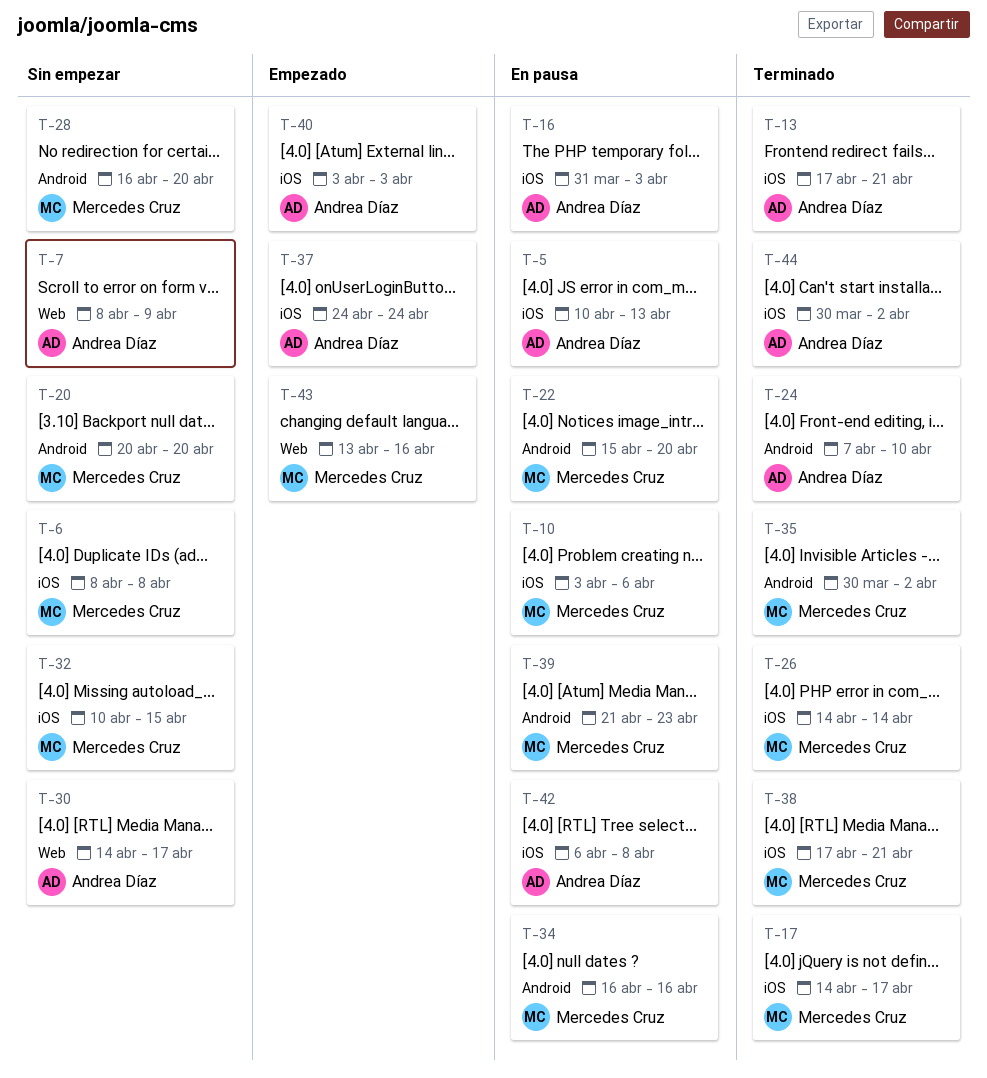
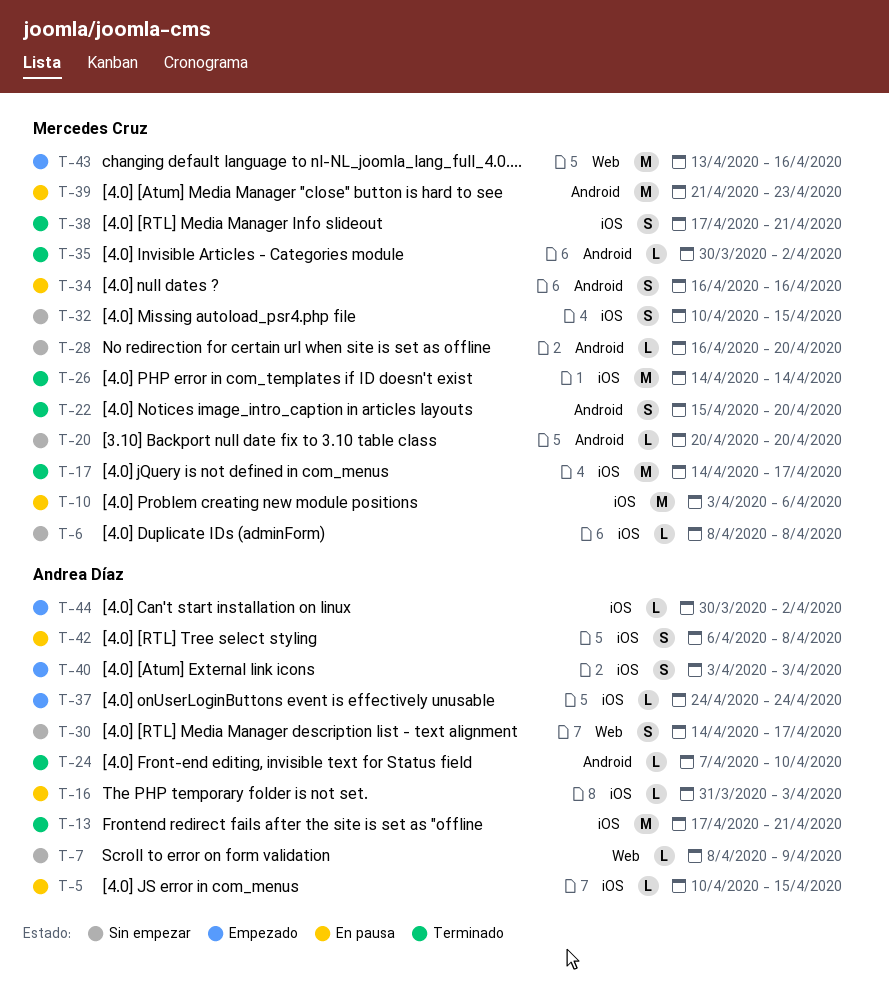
T-5, due: Apr 13 -> Apr 15
T-22, status: En pausa -> Terminado
T-44, status: Terminado -> Empezado

